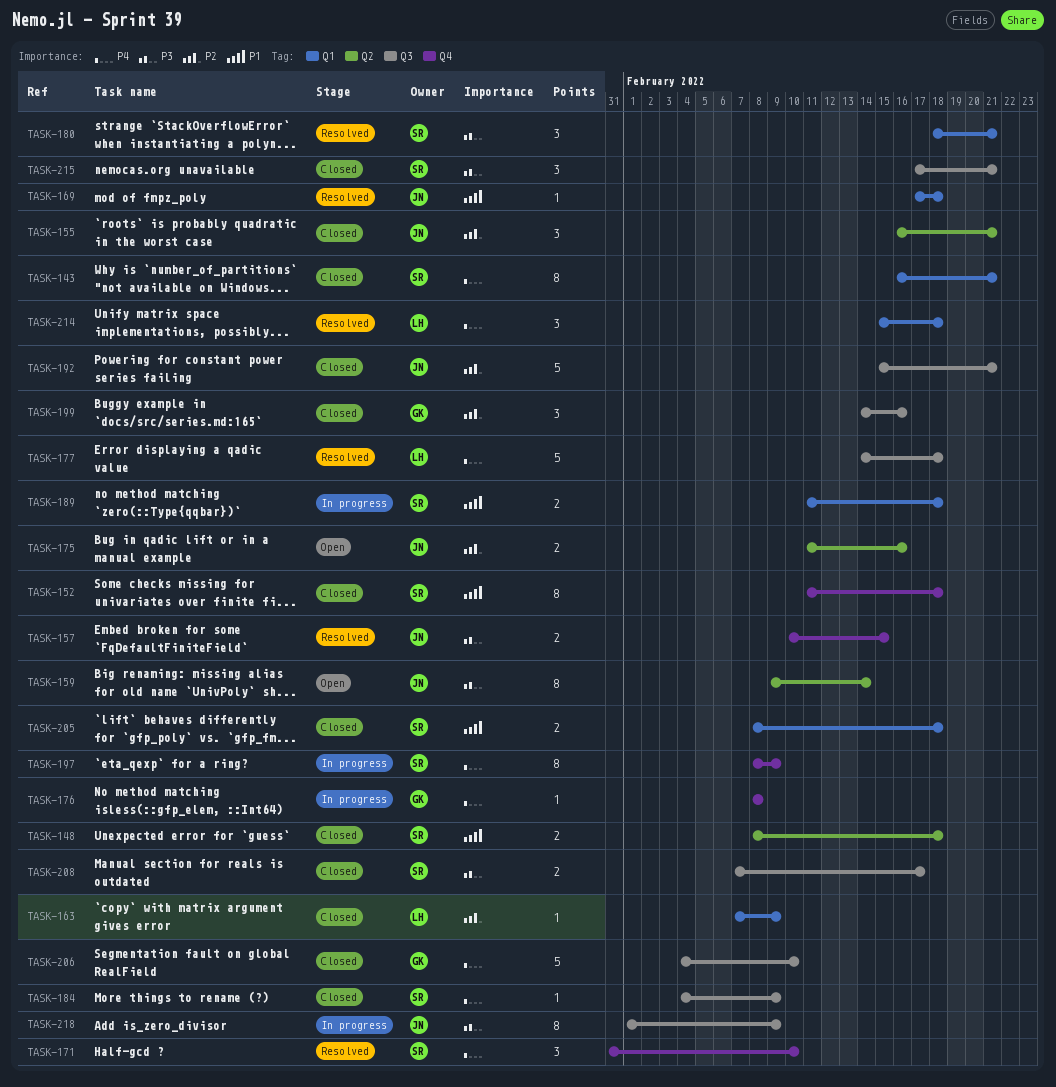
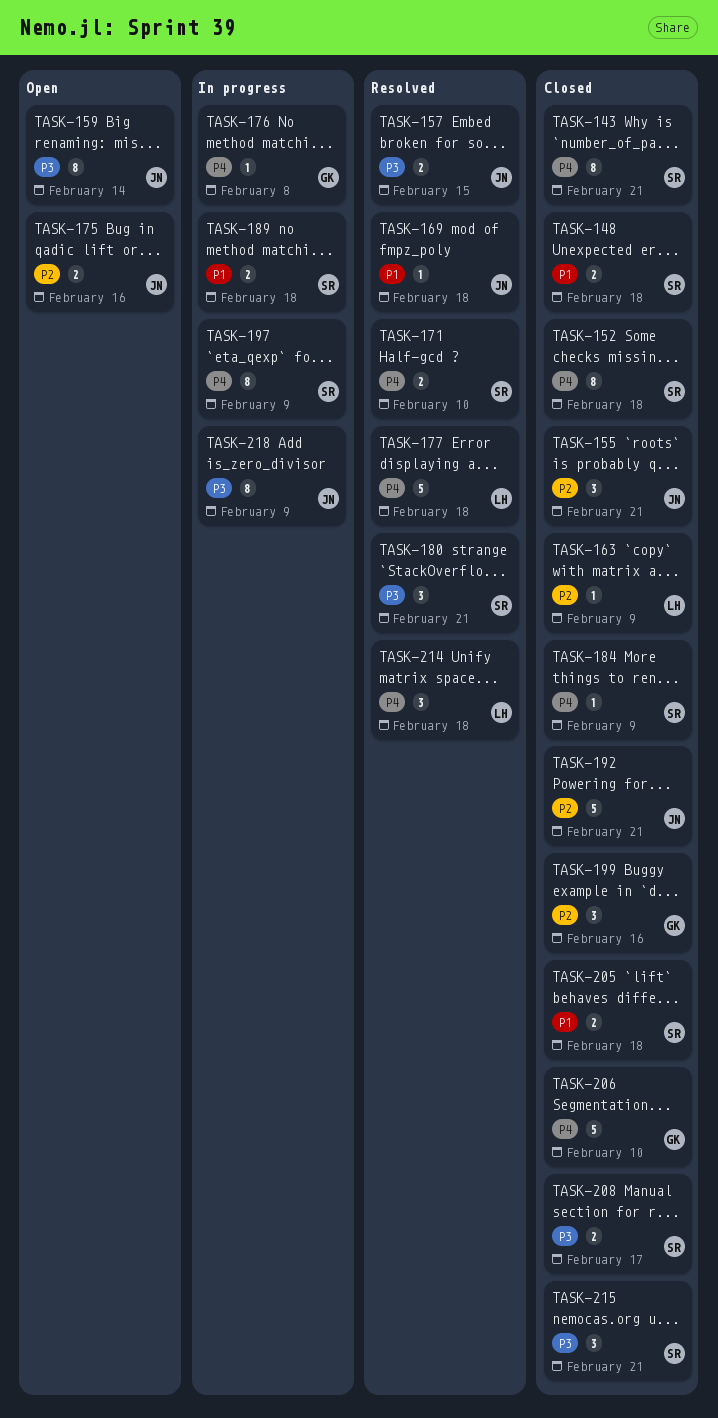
TASK-152, priority: P1 -> P4
TASK-171, estimate: 3 -> 2

